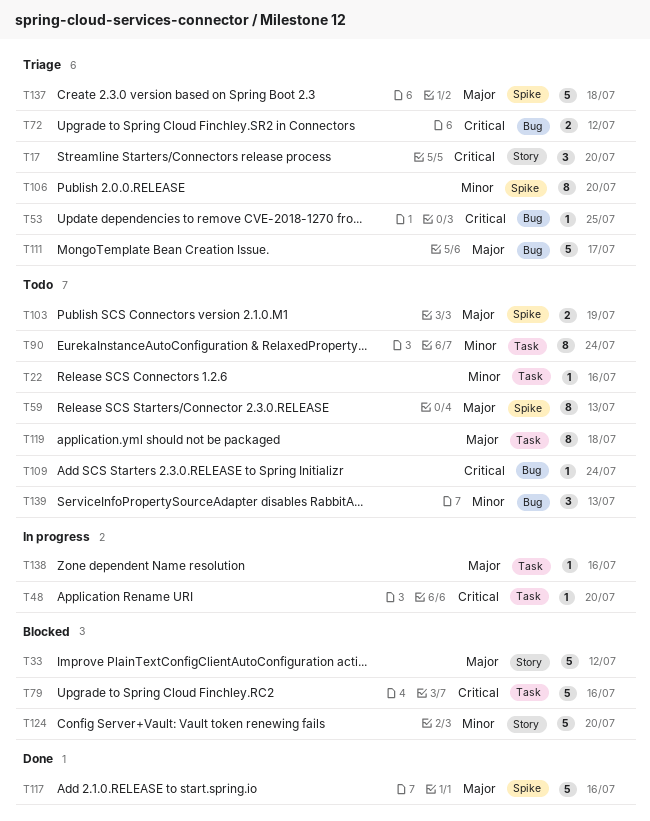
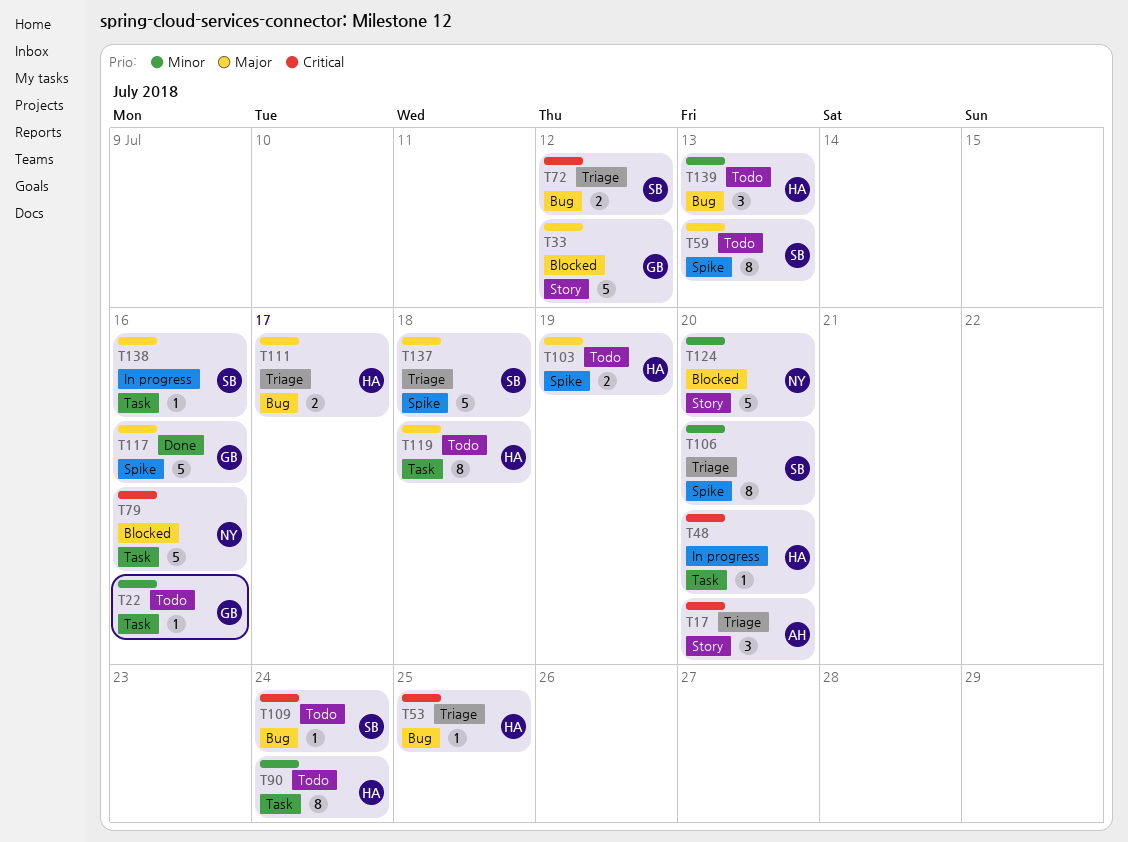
T111, estimate: 5 -> 2

